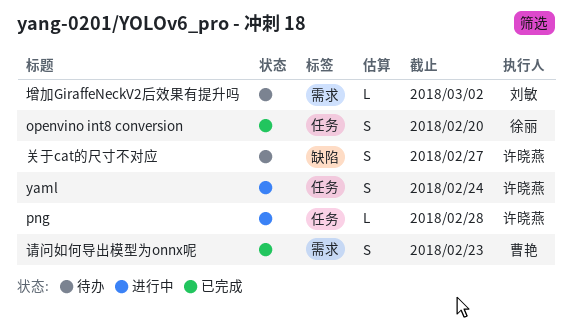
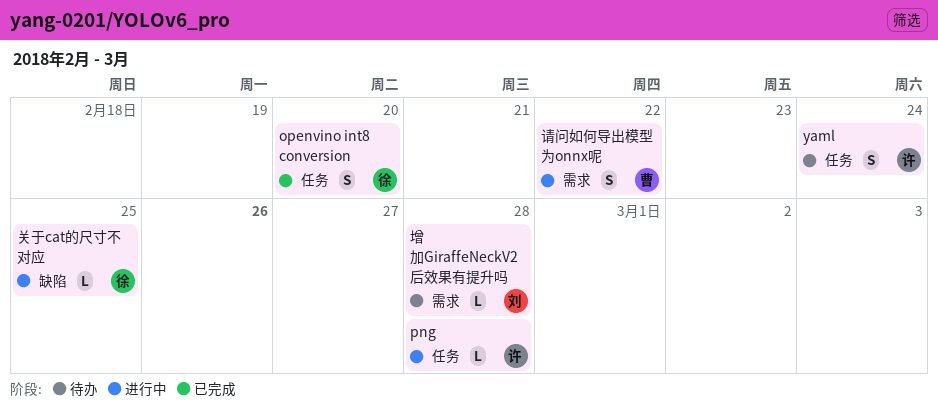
yaml, status: 进行中 -> 待办
关于cat的尺寸不对应, status: 待办 -> 进行中
关于cat的尺寸不对应, owner: 许晓燕 -> 徐丽
关于cat的尺寸不对应, estimate: S -> L
关于cat的尺寸不对应, due: Feb 27 -> Feb 25
增加GiraffeNeckV2后效果有提升吗, due: Mar 2 -> Feb 28
请问如何导出模型为onnx呢, status: 已完成 -> 进行中
请问如何导出模型为onnx呢, due: Feb 23 -> Feb 22

